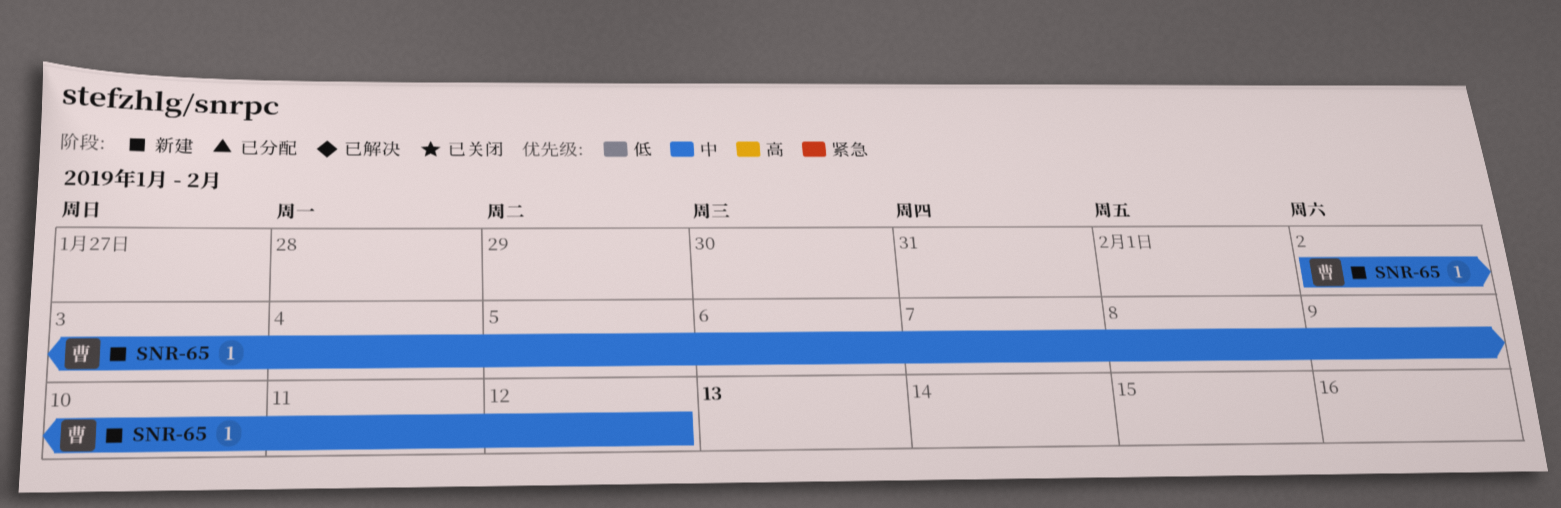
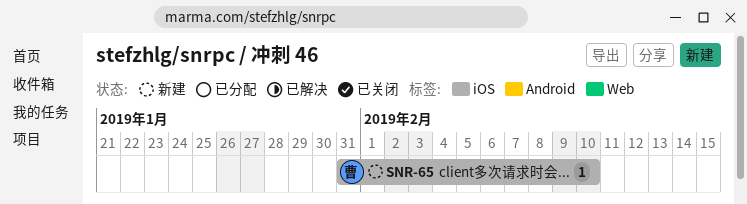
SNR-65, start: Feb 2 -> Jan 31
SNR-65, due: Feb 12 -> Feb 10

